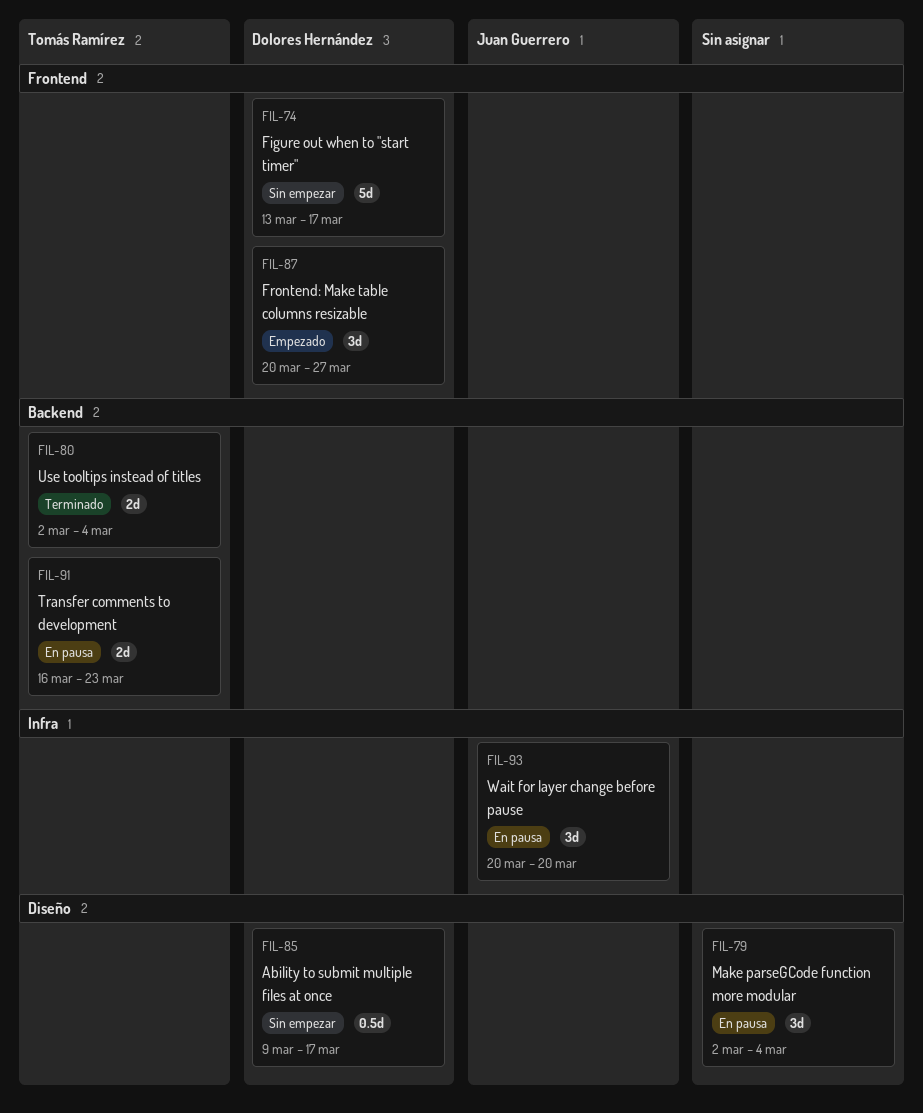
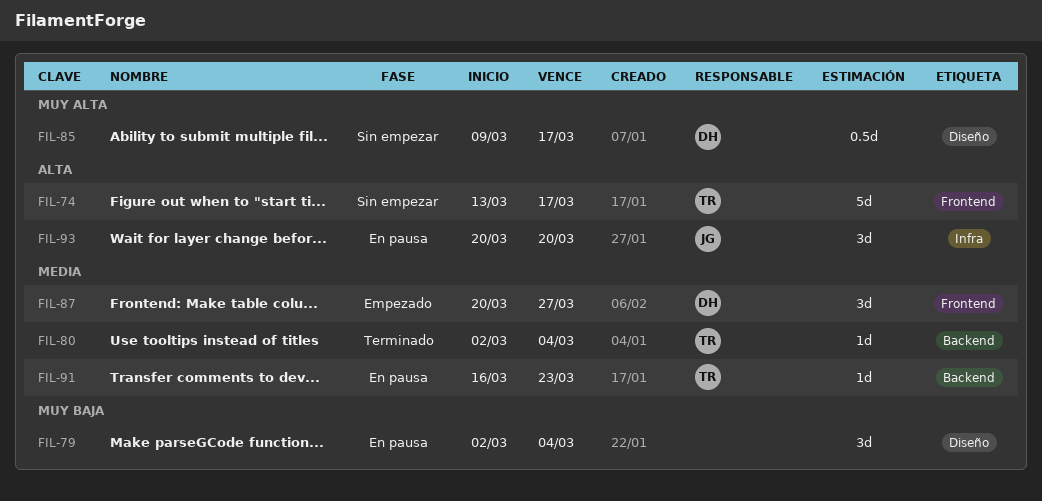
FIL-74, owner: Dolores Hernández -> Tomás Ramírez
FIL-80, estimate: 2d -> 1d
FIL-91, estimate: 2d -> 1d

